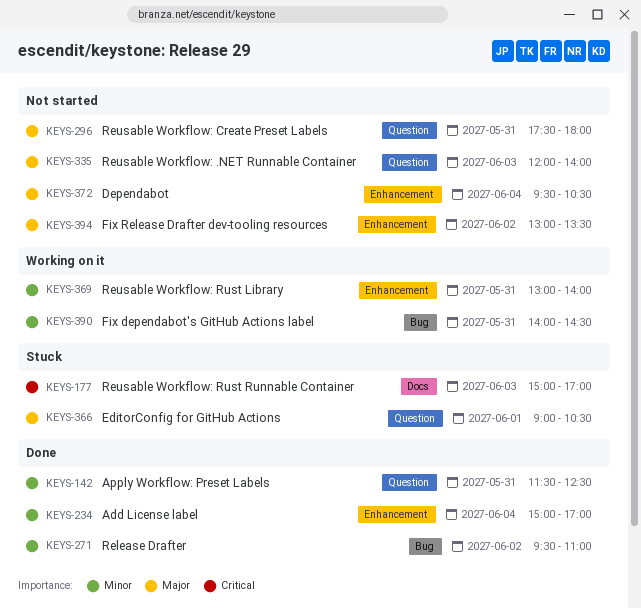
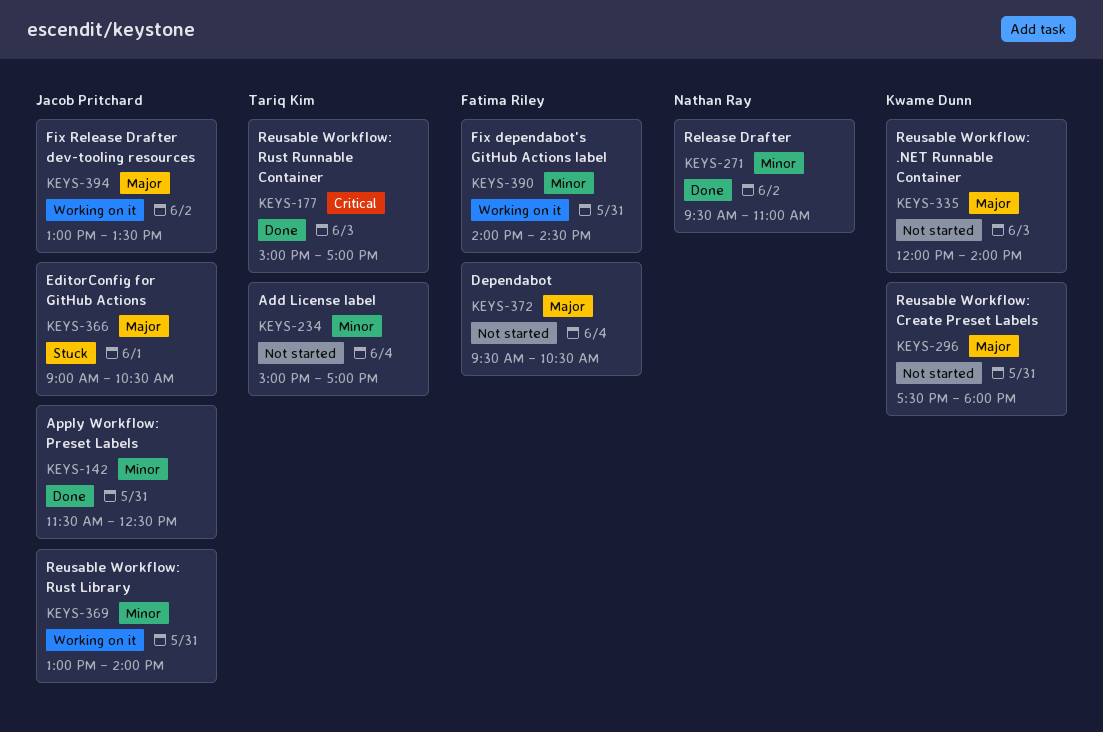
KEYS-177, status: Stuck -> Done
KEYS-234, status: Done -> Not started
KEYS-394, status: Not started -> Working on it

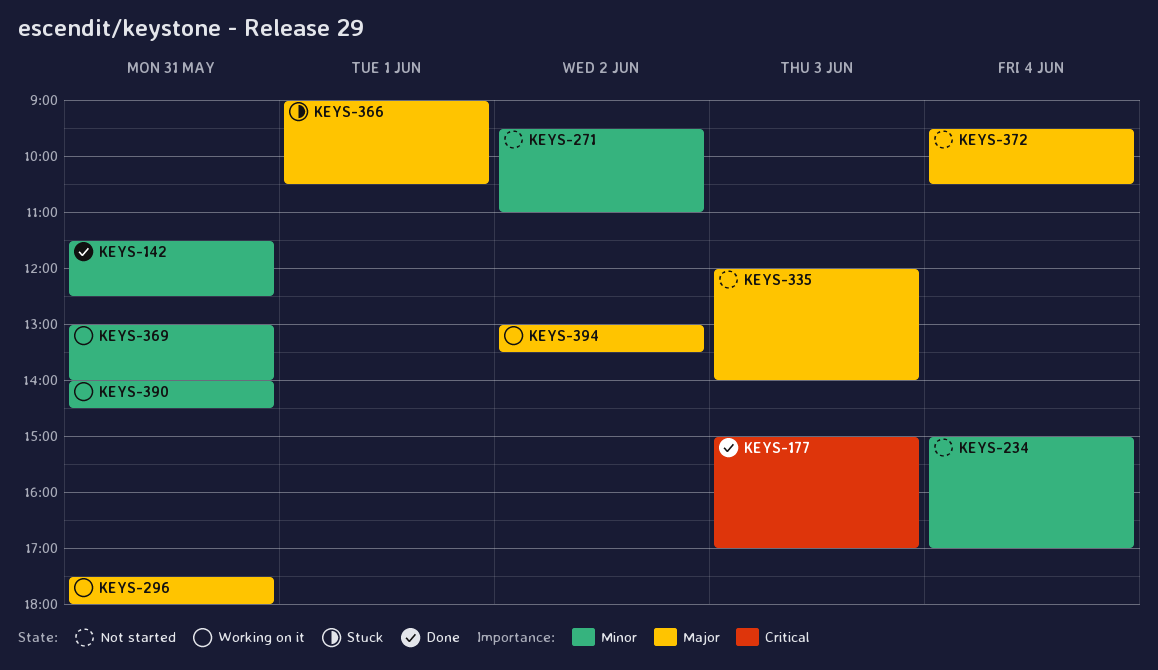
KEYS-271, status: Done -> Not started
KEYS-296, status: Not started -> Working on it

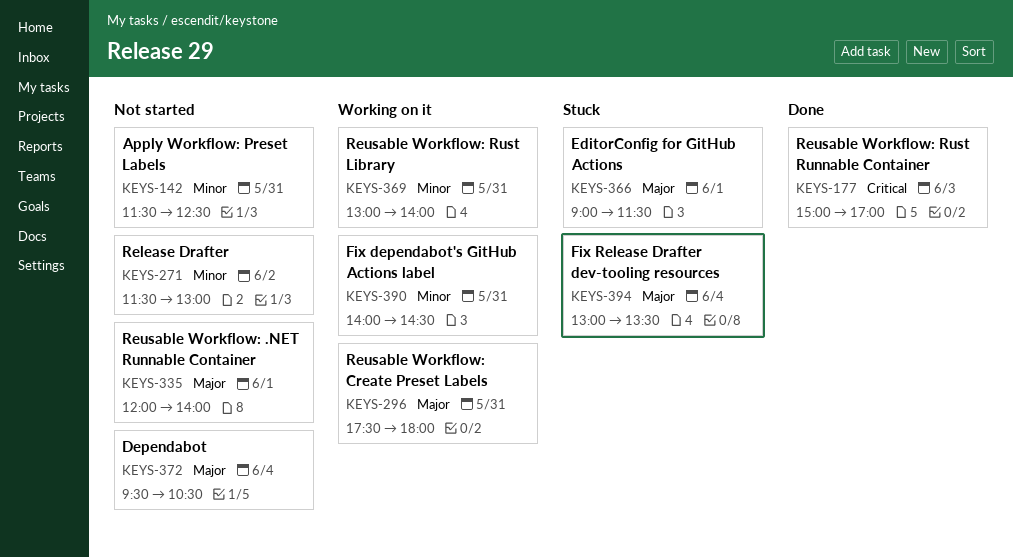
KEYS-142, status: Done -> Not started
KEYS-234: present -> none
KEYS-271, begins: 09:30 -> 11:30
KEYS-271, ends: 11:00 -> 13:00
KEYS-335, day: Jun 3 -> Jun 1
KEYS-366, ends: 10:30 -> 11:30
KEYS-394, status: Working on it -> Stuck
KEYS-394, day: Jun 2 -> Jun 4

